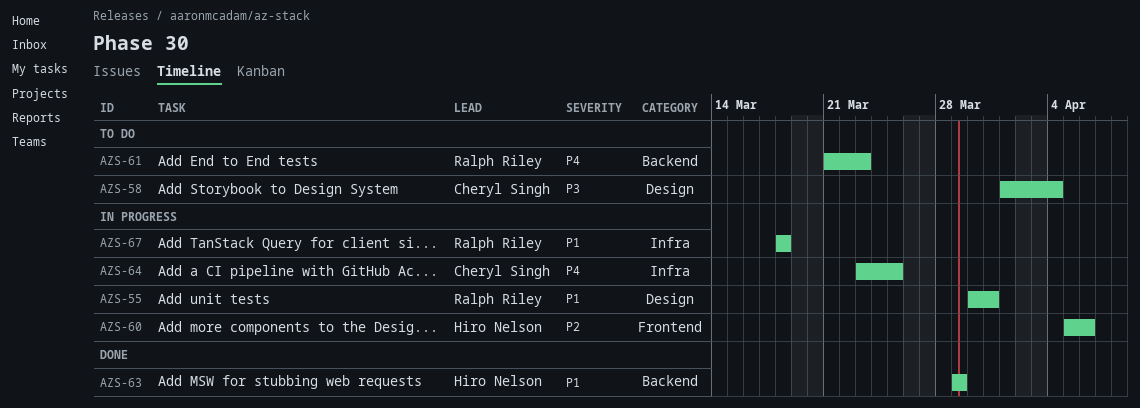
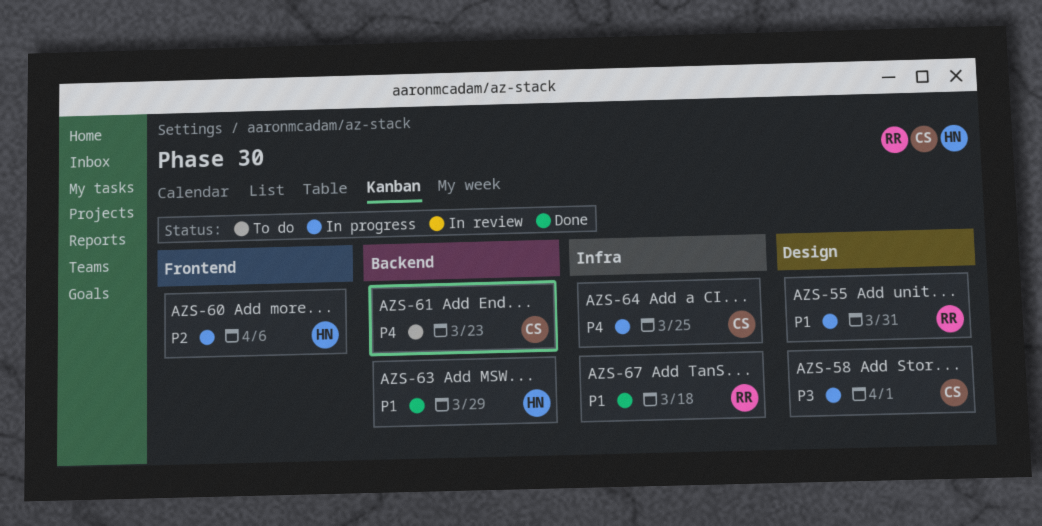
AZS-58, status: To do -> In progress
AZS-58, due: Apr 4 -> Apr 1
AZS-61, owner: Ralph Riley -> Cheryl Singh
AZS-67, status: In progress -> Done

